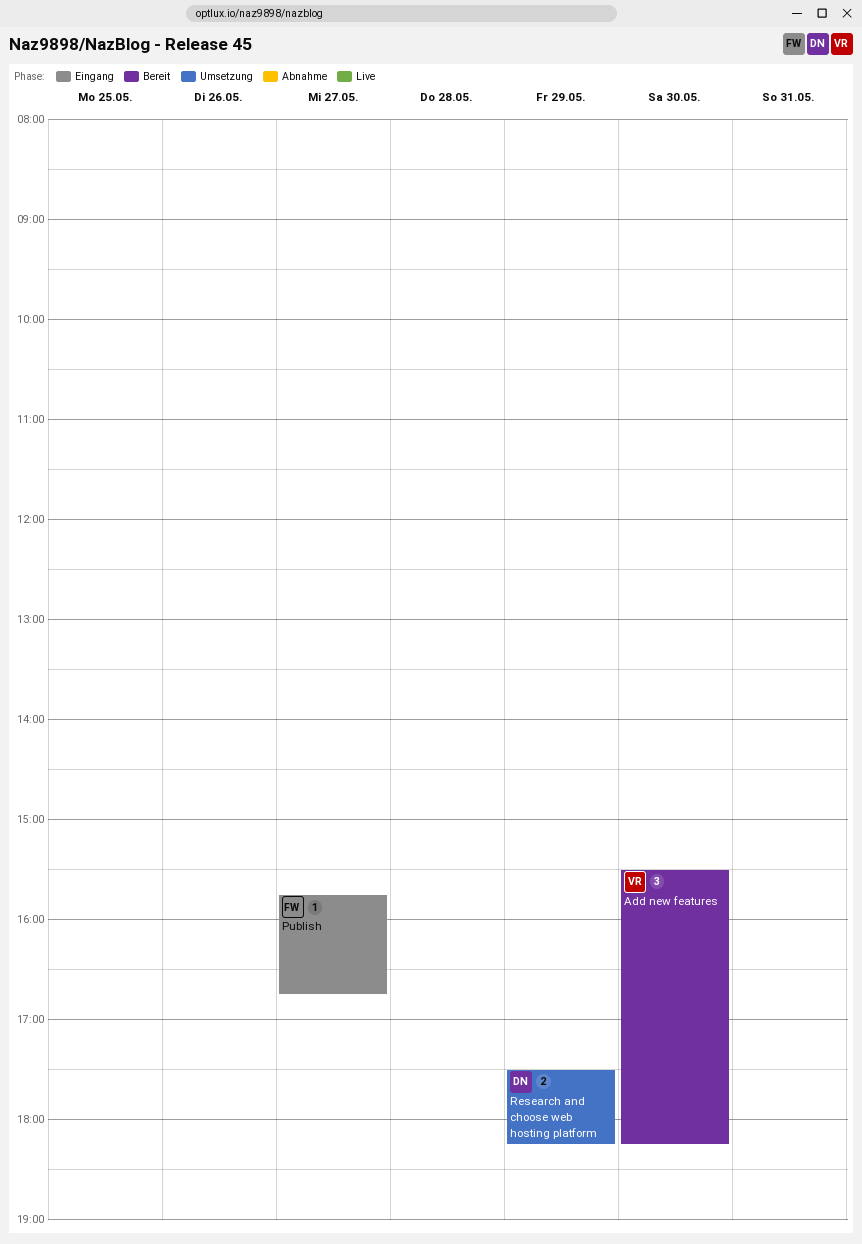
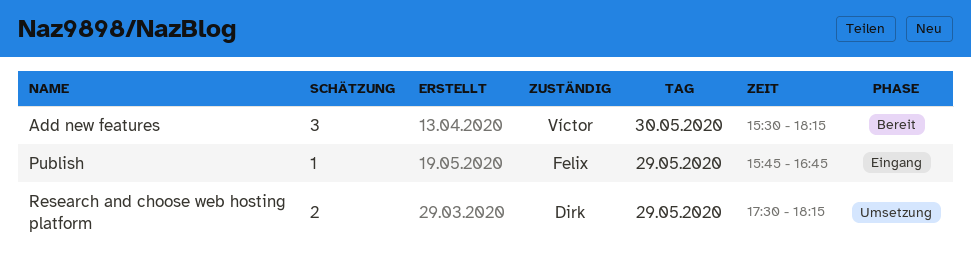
Publish, day: May 27 -> May 29

